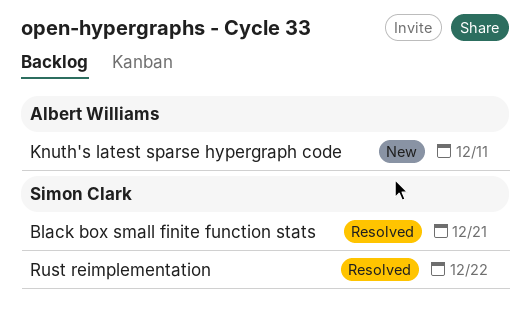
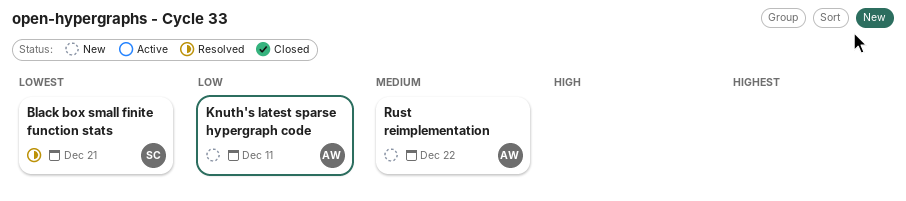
Rust reimplementation, status: Resolved -> New
Rust reimplementation, owner: Simon Clark -> Albert Williams

